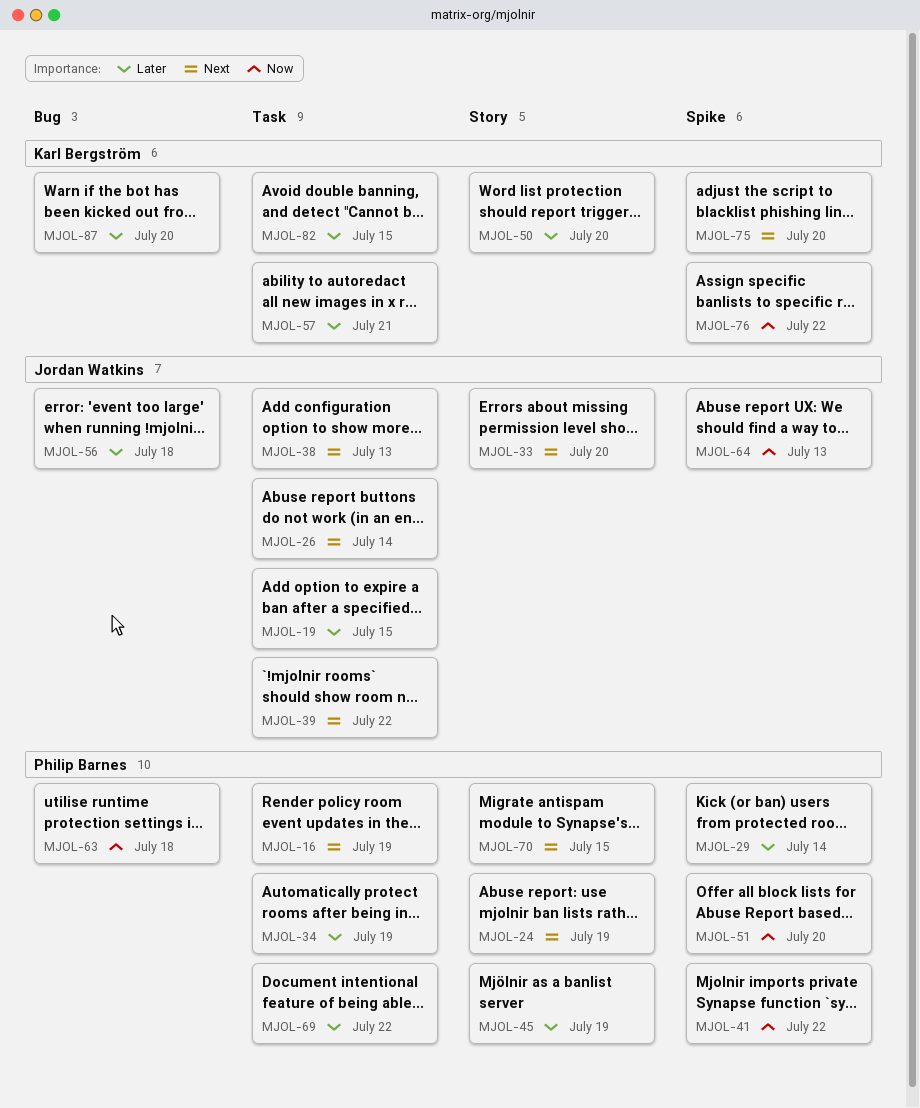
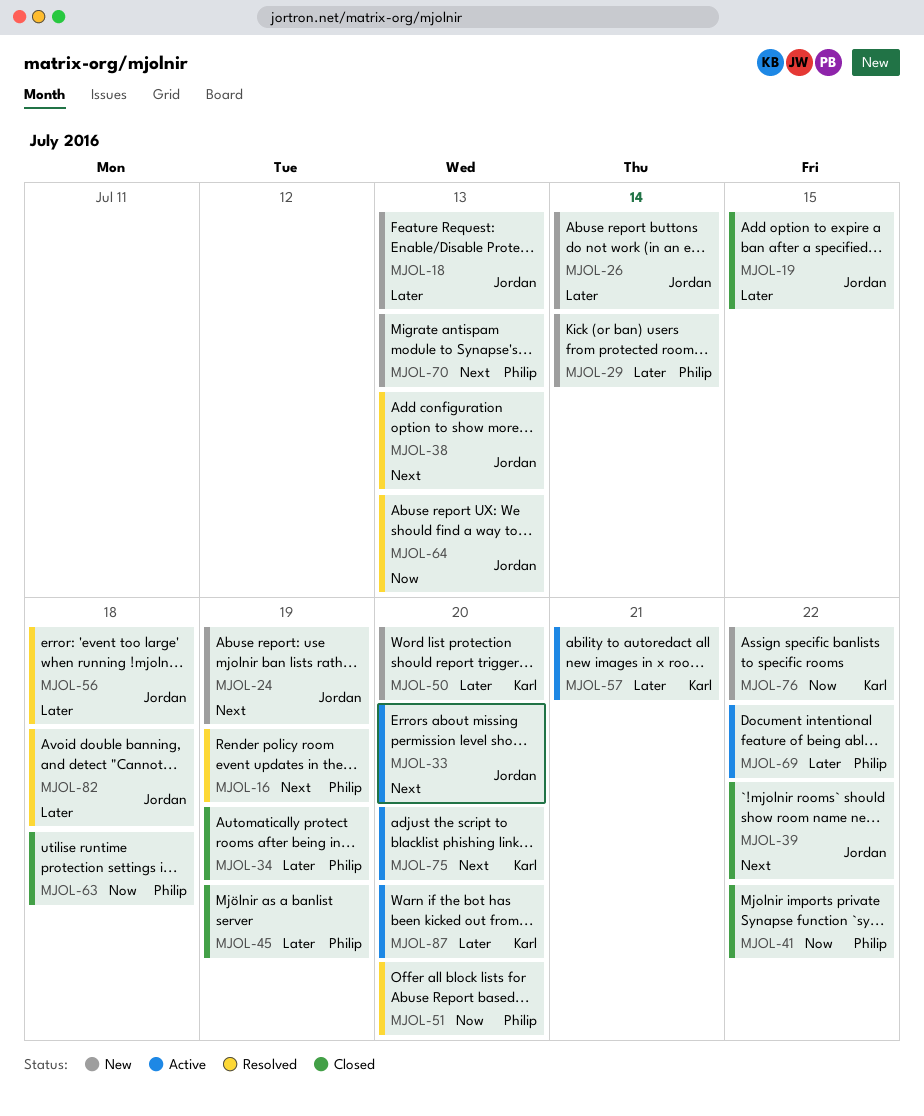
MJOL-18: none -> present
MJOL-24, owner: Philip Barnes -> Jordan Watkins
MJOL-26, priority: Next -> Later
MJOL-70, due: Jul 15 -> Jul 13
MJOL-82, owner: Karl Bergström -> Jordan Watkins
MJOL-82, due: Jul 15 -> Jul 18

